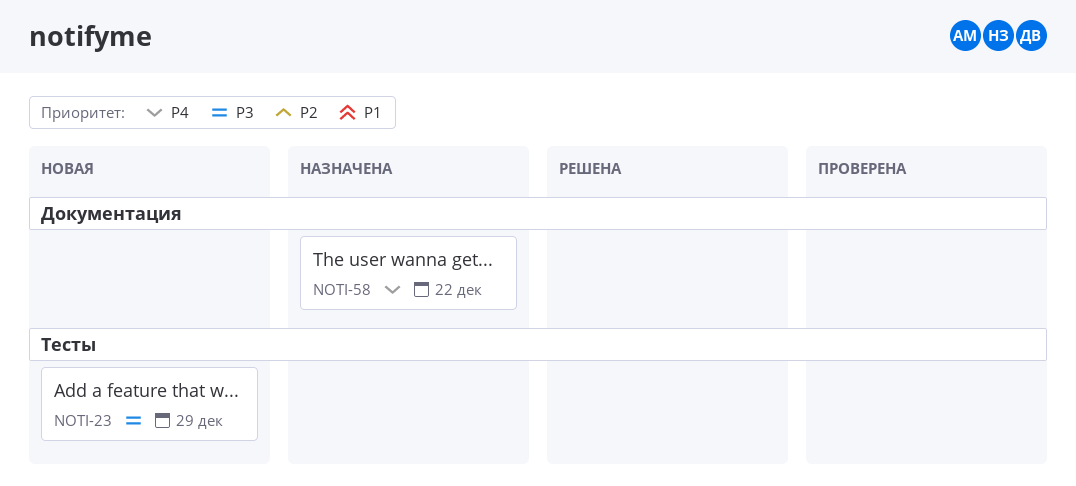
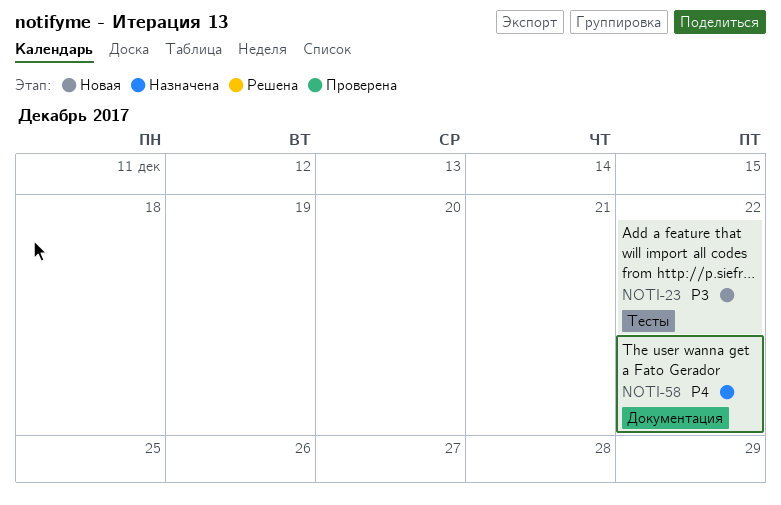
NOTI-23, due: Dec 29 -> Dec 22

